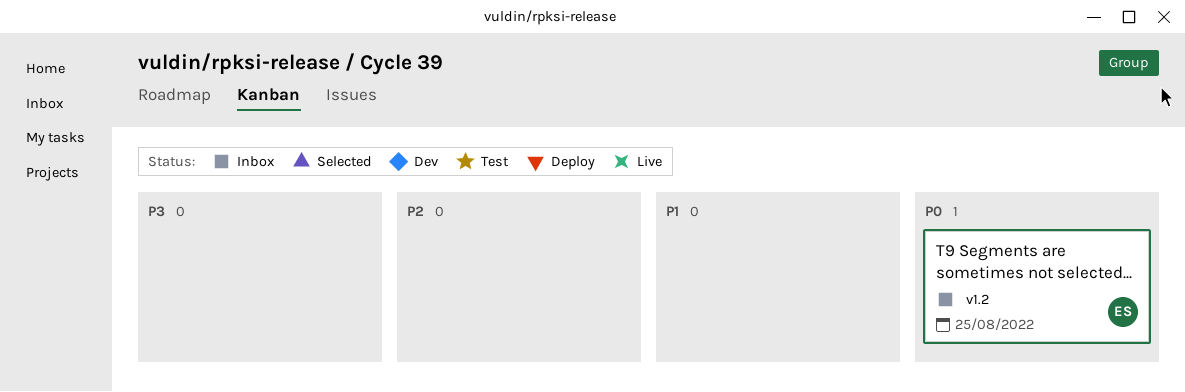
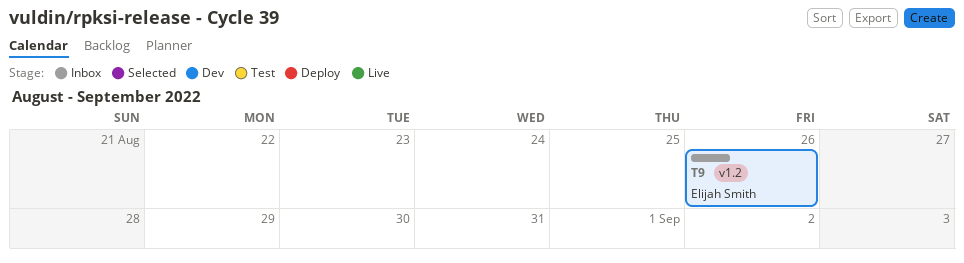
T9, due: Aug 25 -> Aug 26

